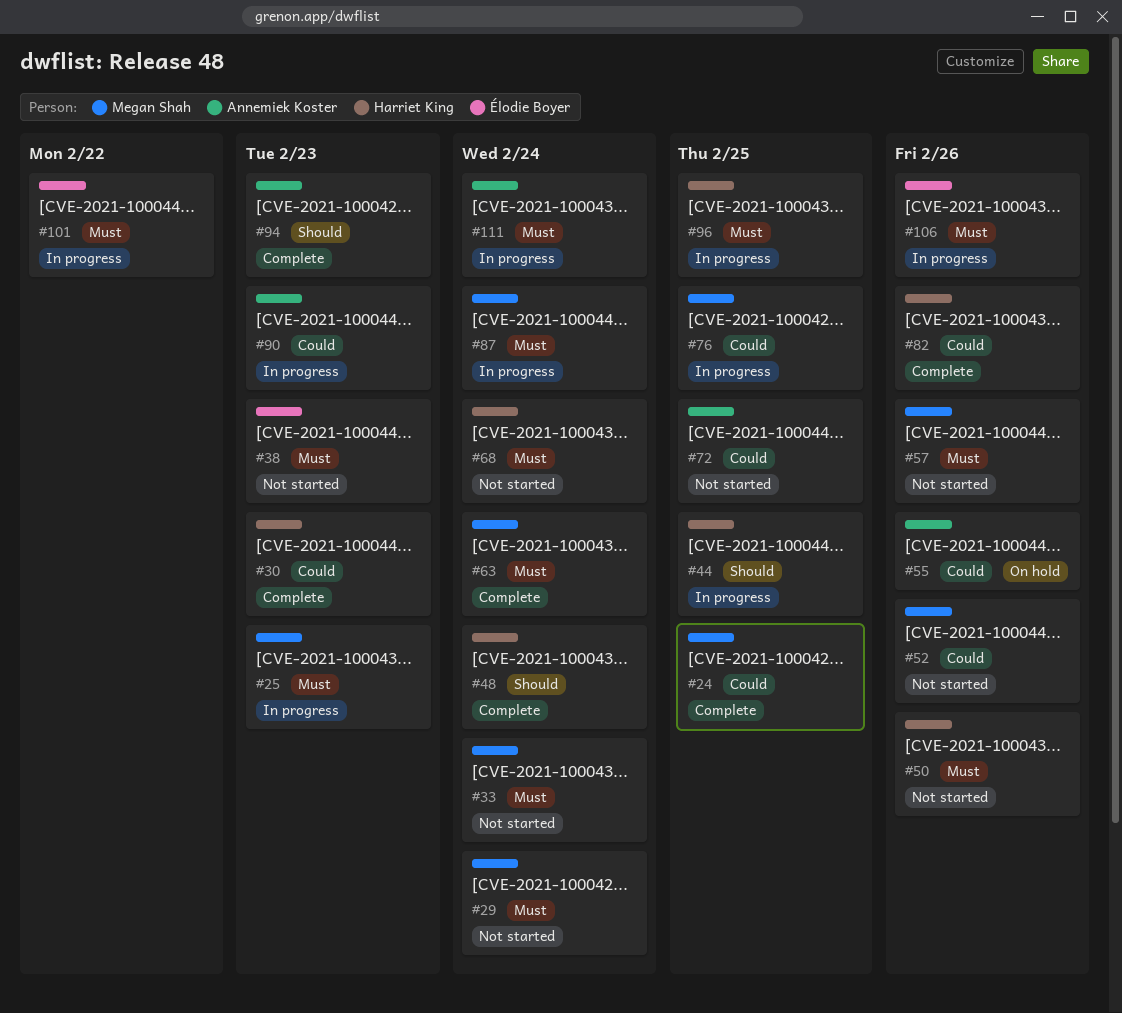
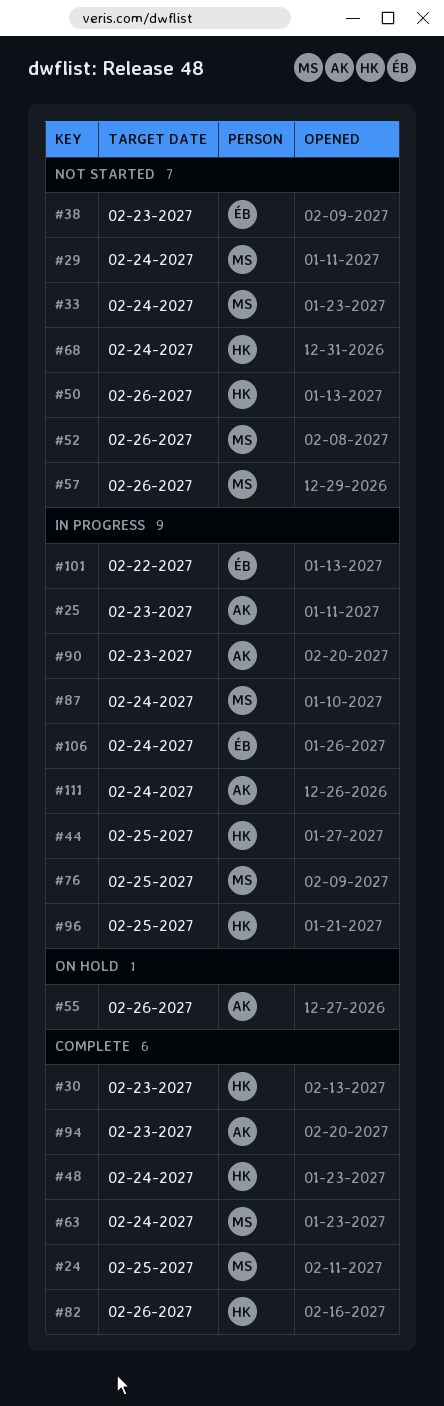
#25, owner: Megan Shah -> Annemiek Koster
#72: present -> none
#106, due: Feb 26 -> Feb 24

